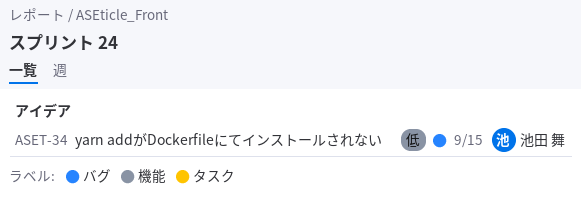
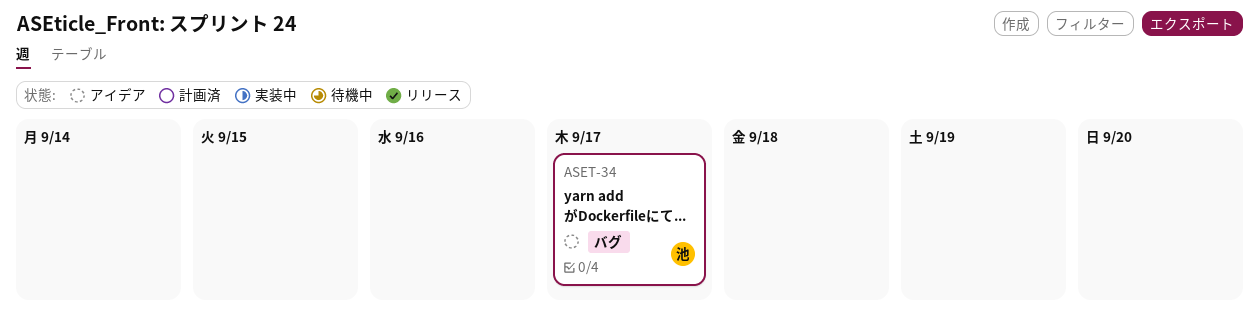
ASET-34, due: Sep 15 -> Sep 17

